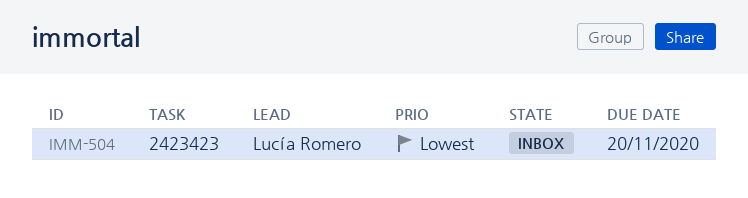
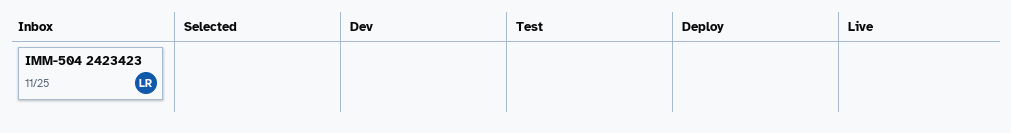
IMM-504, due: Nov 20 -> Nov 25

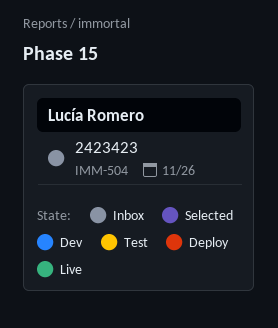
IMM-504, due: Nov 25 -> Nov 26

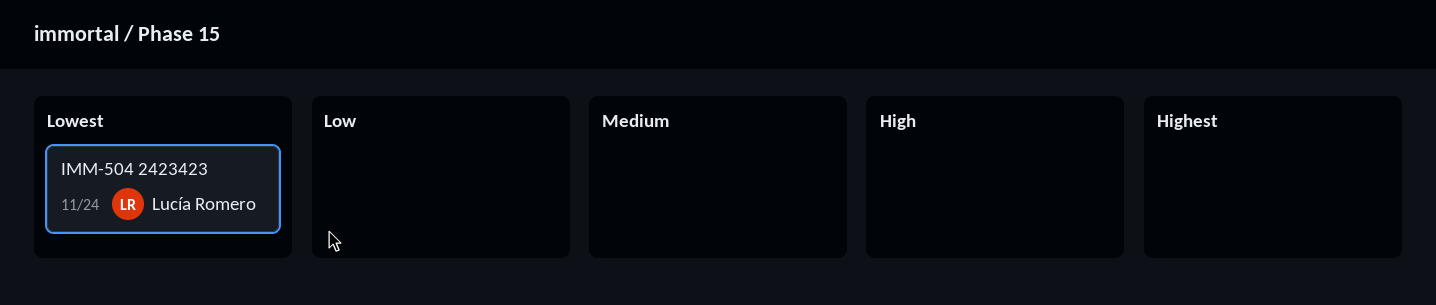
IMM-504, due: Nov 26 -> Nov 24

